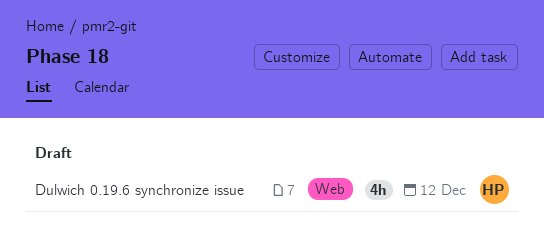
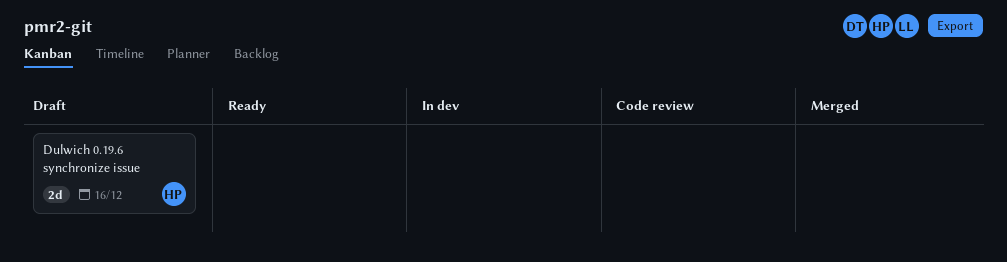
Dulwich 0.19.6 synchronize issue, estimate: 4h -> 2d
Dulwich 0.19.6 synchronize issue, due: Dec 12 -> Dec 16

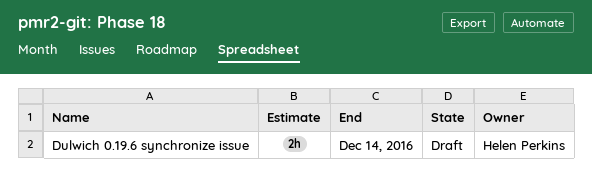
Dulwich 0.19.6 synchronize issue, estimate: 2d -> 2h
Dulwich 0.19.6 synchronize issue, due: Dec 16 -> Dec 14

